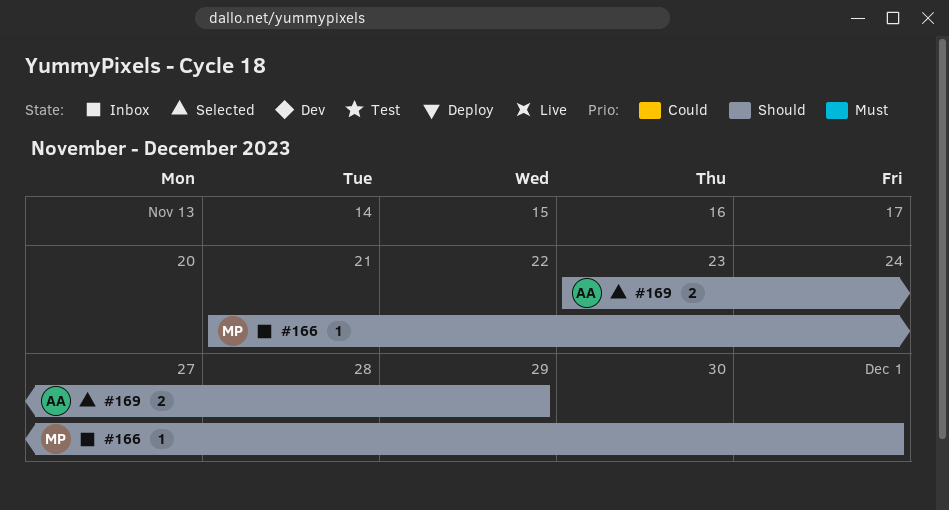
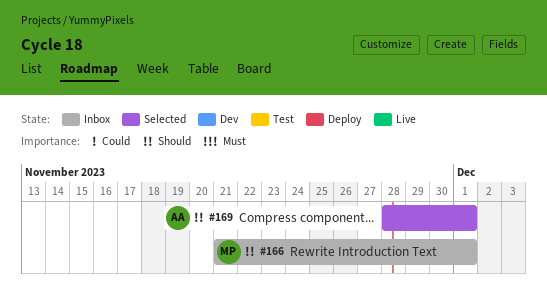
#169, start: Nov 23 -> Nov 28
#169, due: Nov 29 -> Dec 1

